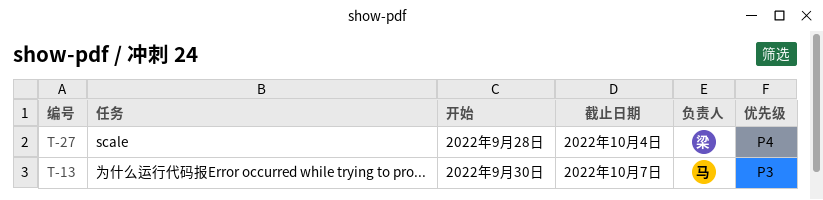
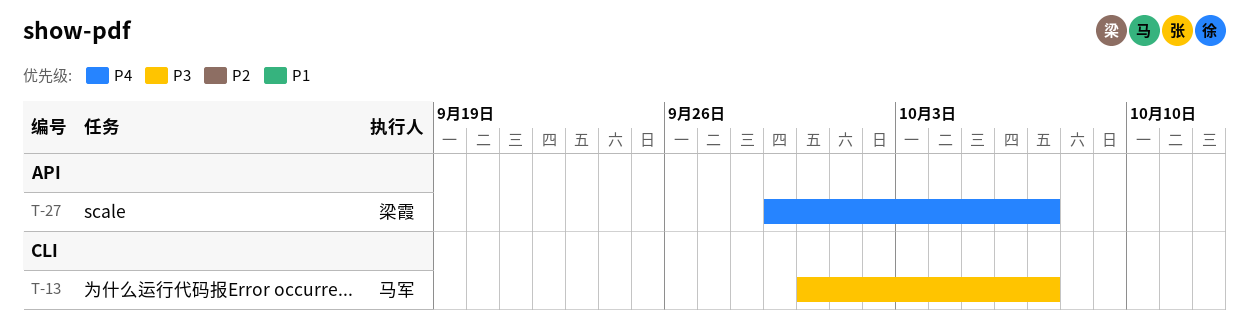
T-27, start: Sep 28 -> Sep 29
T-27, due: Oct 4 -> Oct 7

